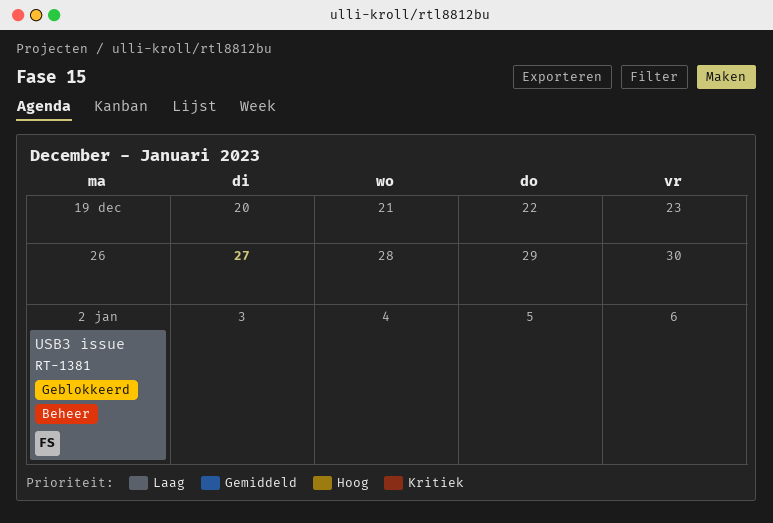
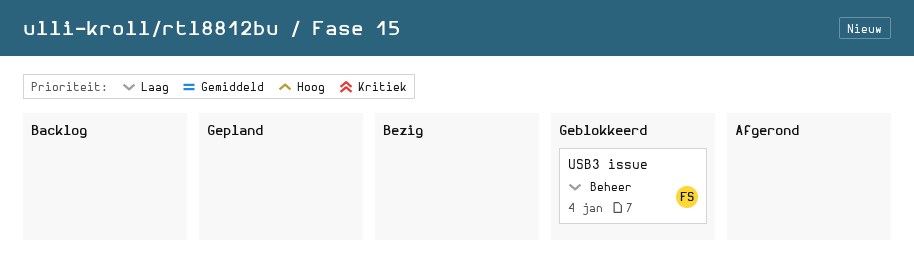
USB3 issue, due: Jan 2 -> Jan 4

